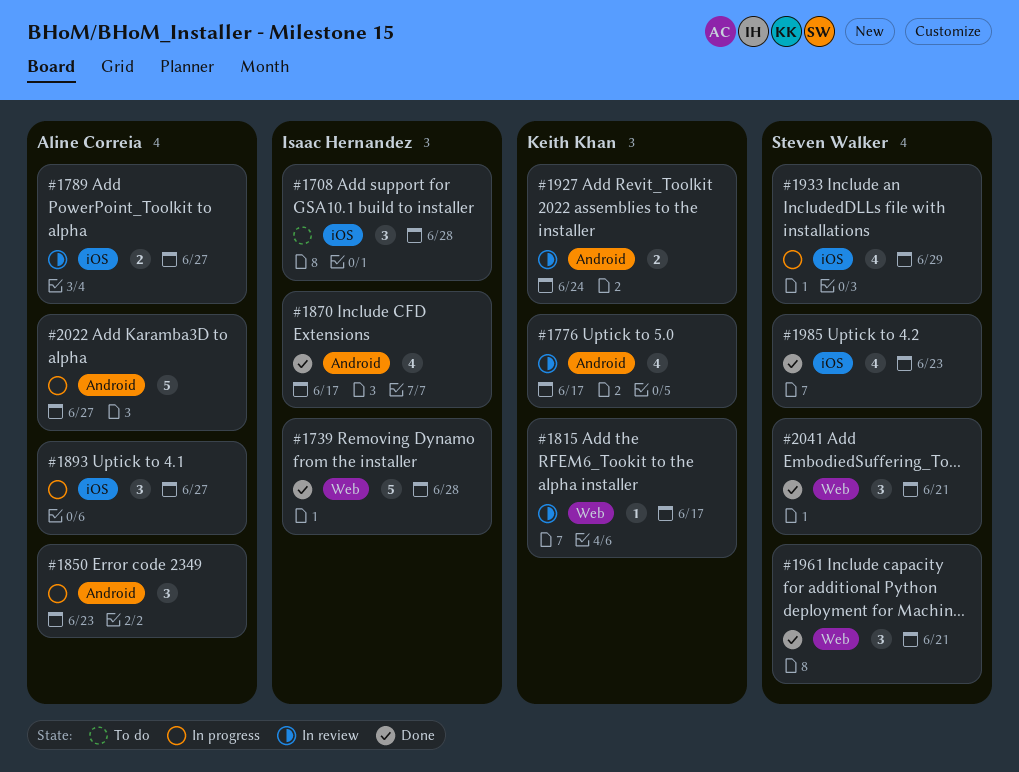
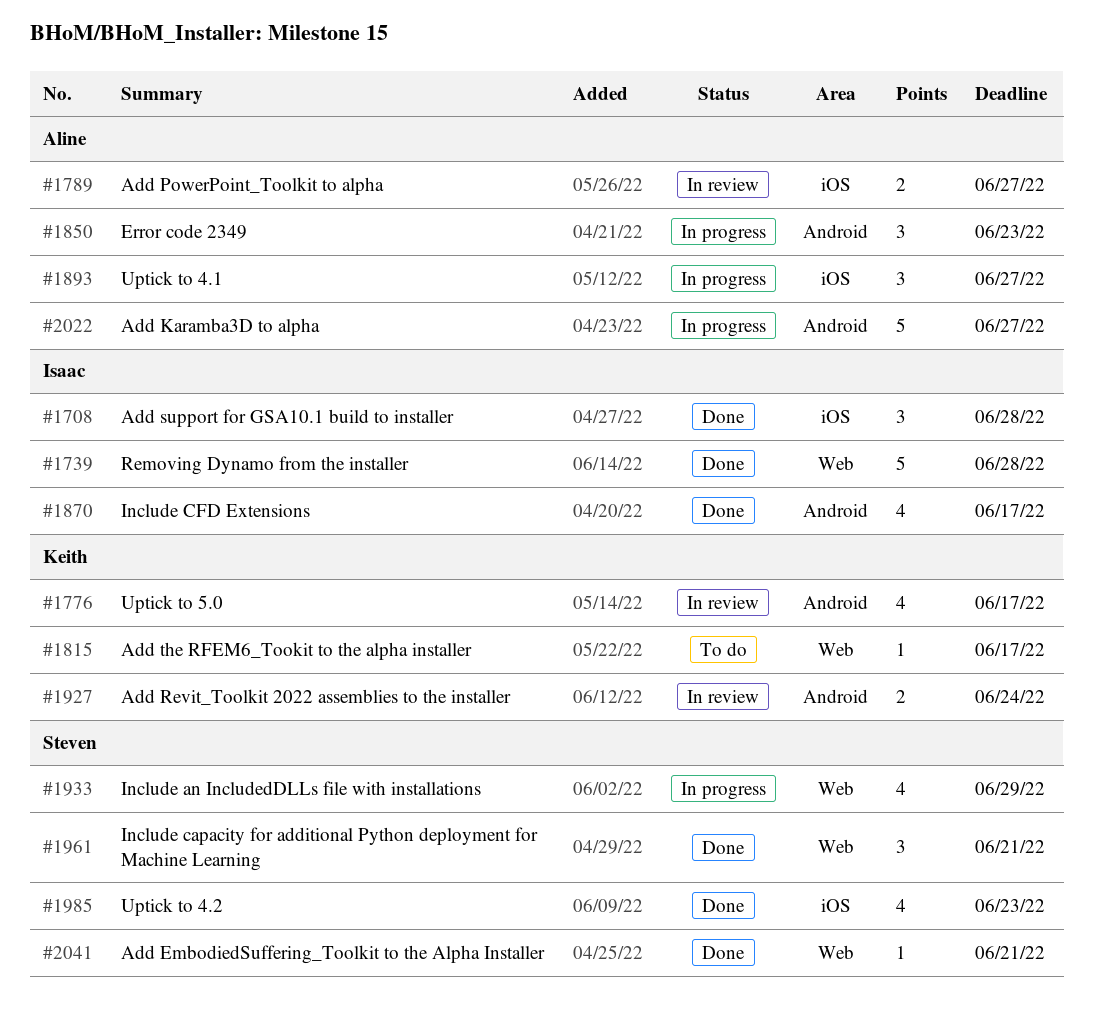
#1708, status: To do -> Done
#1815, status: In review -> To do
#1933, label: iOS -> Web
#2041, estimate: 3 -> 1

